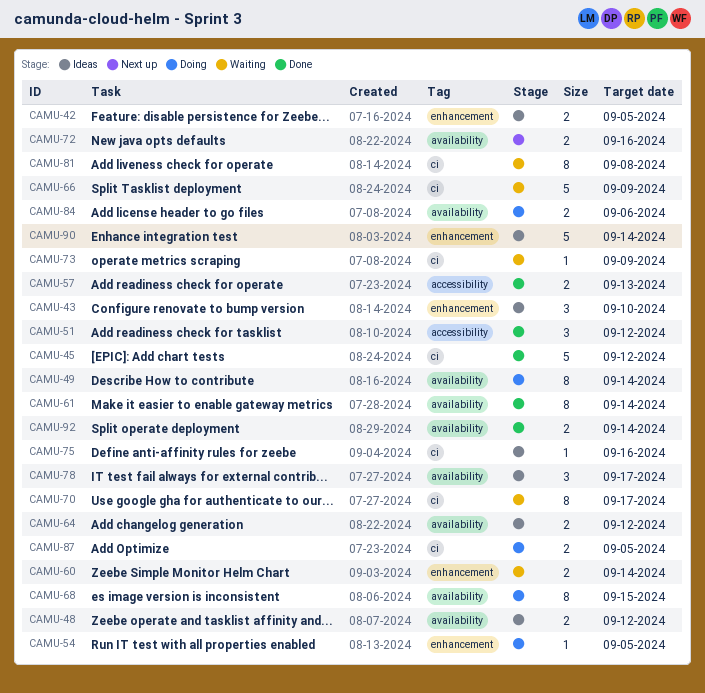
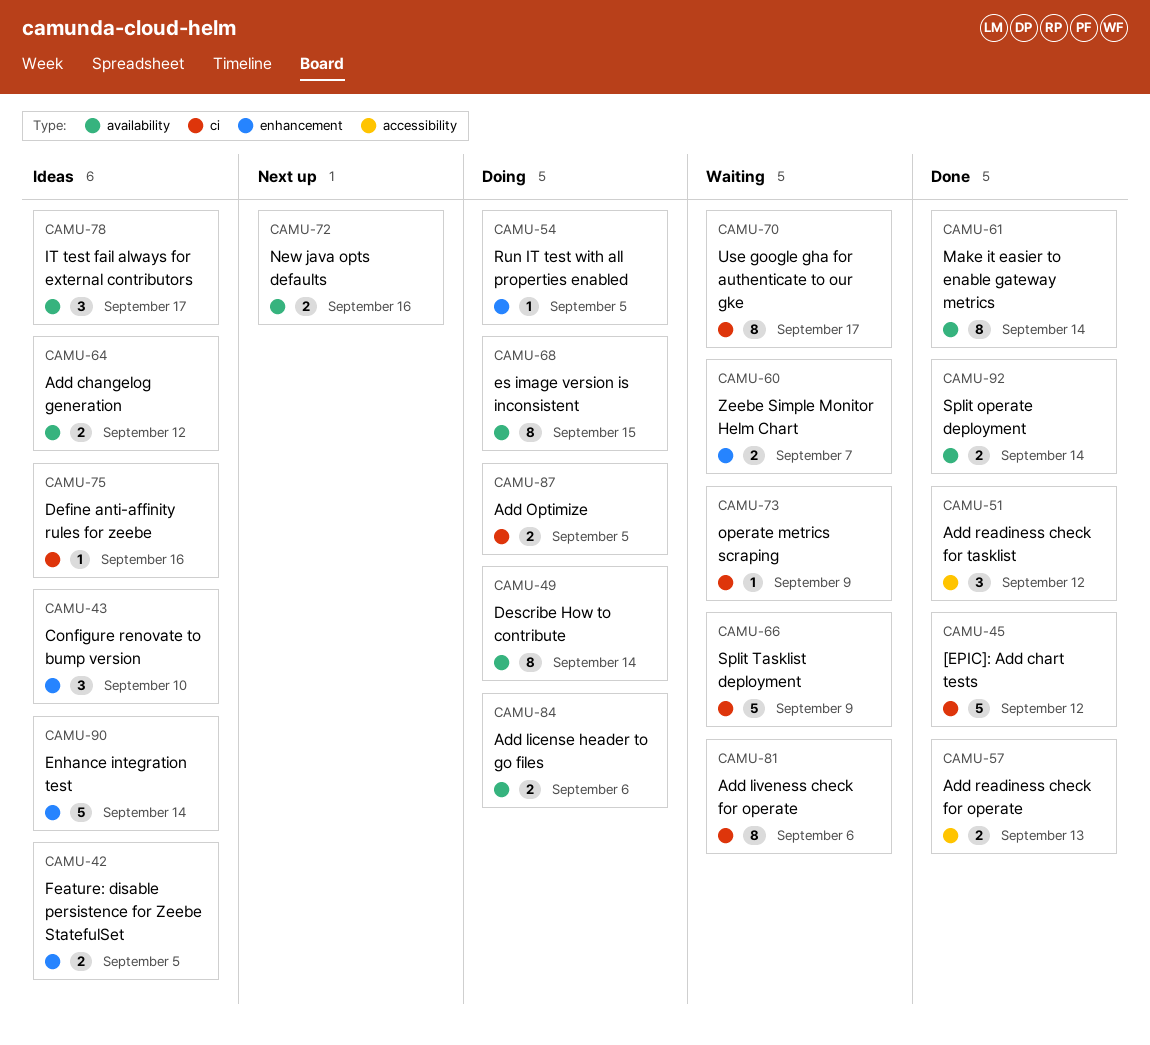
CAMU-48: present -> none
CAMU-60, due: Sep 14 -> Sep 7
CAMU-81, due: Sep 8 -> Sep 6

